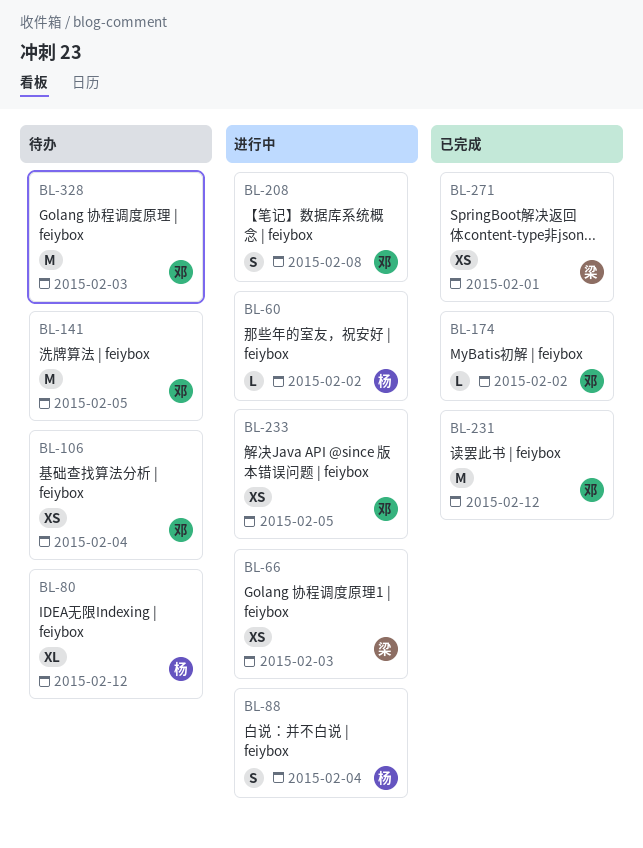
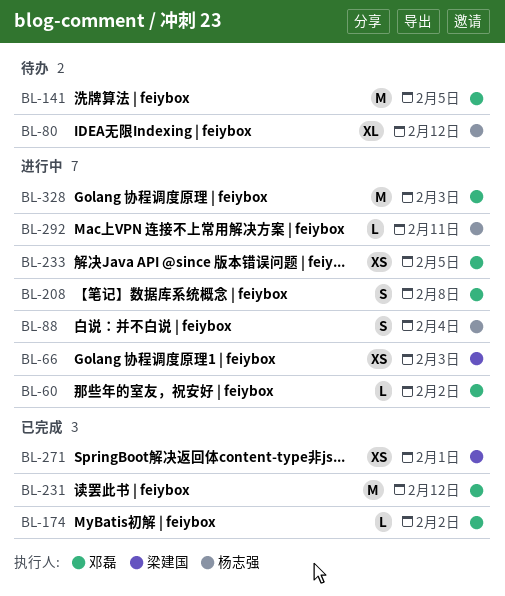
BL-60, owner: 杨志强 -> 邓磊
BL-106: present -> none
BL-292: none -> present
BL-328, status: 待办 -> 进行中

